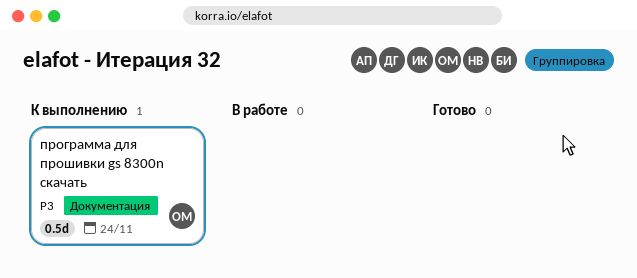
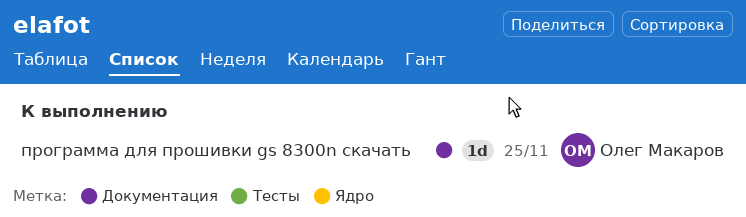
программа для прошивки gs 8300n скачать, estimate: 0.5d -> 1d
программа для прошивки gs 8300n скачать, due: Nov 24 -> Nov 25

